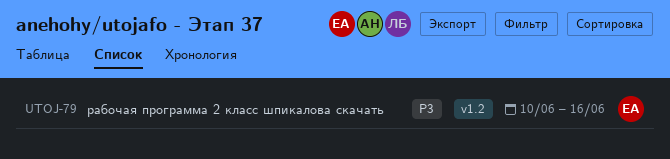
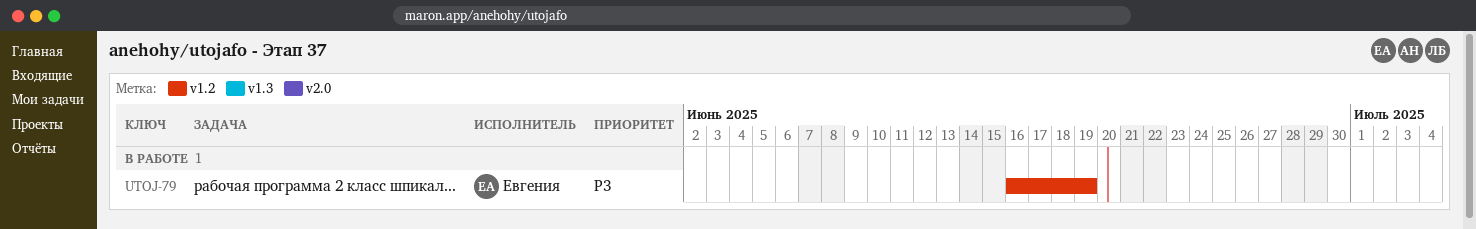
UTOJ-79, start: Jun 10 -> Jun 16
UTOJ-79, due: Jun 16 -> Jun 19

